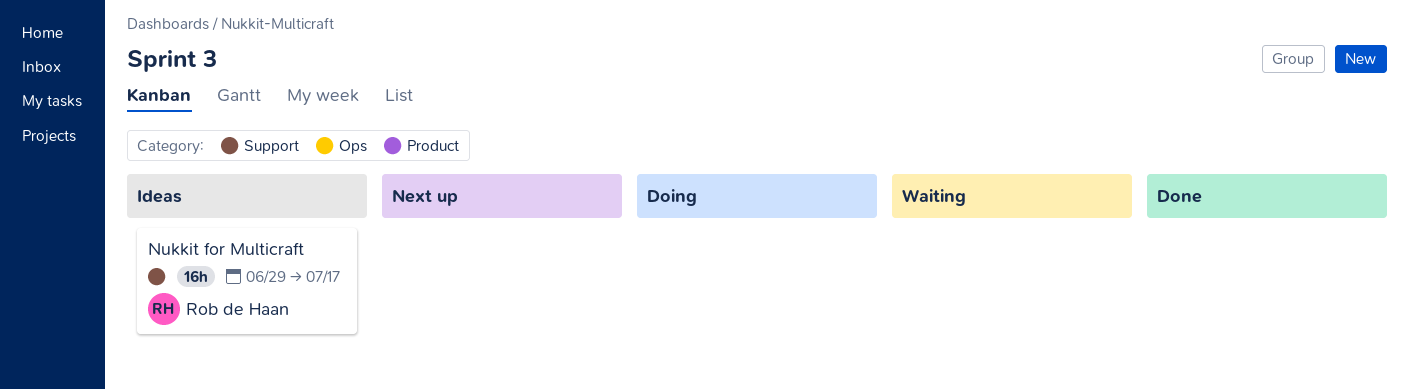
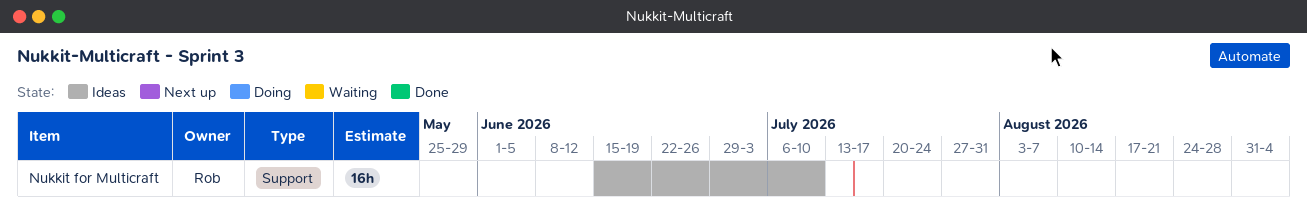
Nukkit for Multicraft, start: Jun 29 -> Jun 15
Nukkit for Multicraft, due: Jul 17 -> Jul 10

